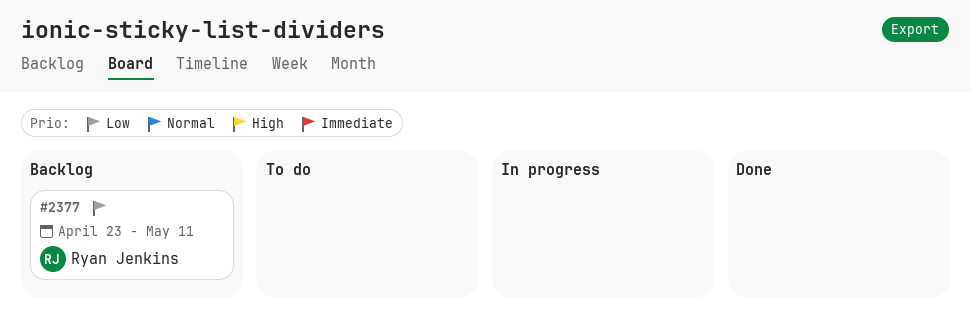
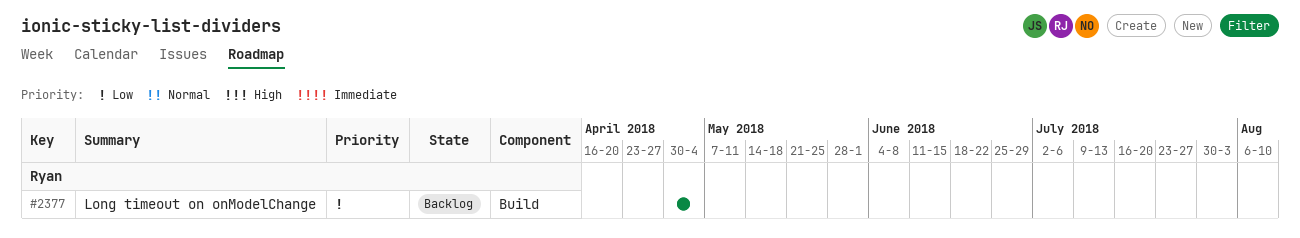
#2377, start: Apr 23 -> Apr 30
#2377, due: May 11 -> May 4

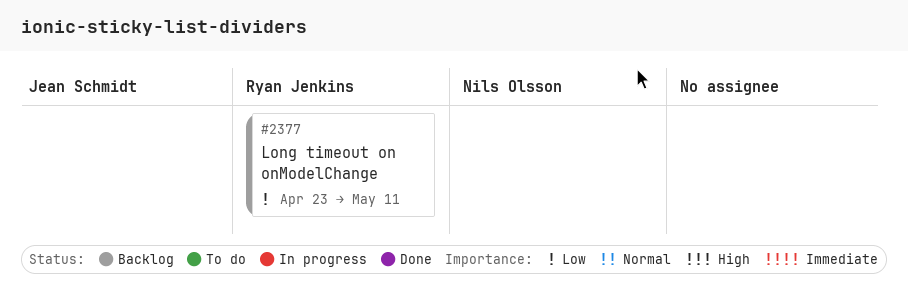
#2377, start: Apr 30 -> Apr 23
#2377, due: May 4 -> May 11

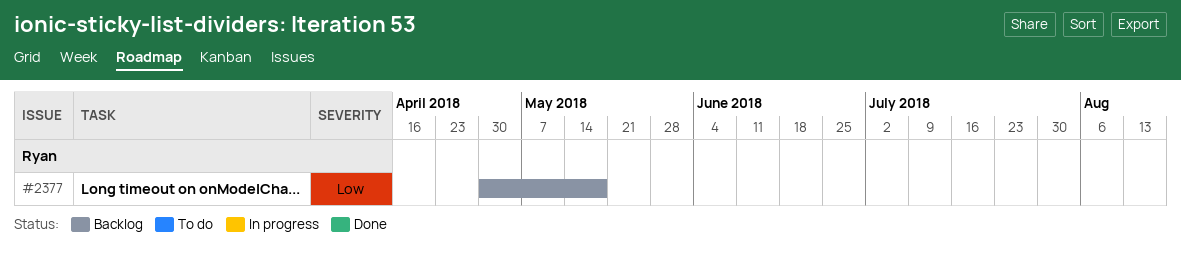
#2377, start: Apr 23 -> Apr 30
#2377, due: May 11 -> May 18

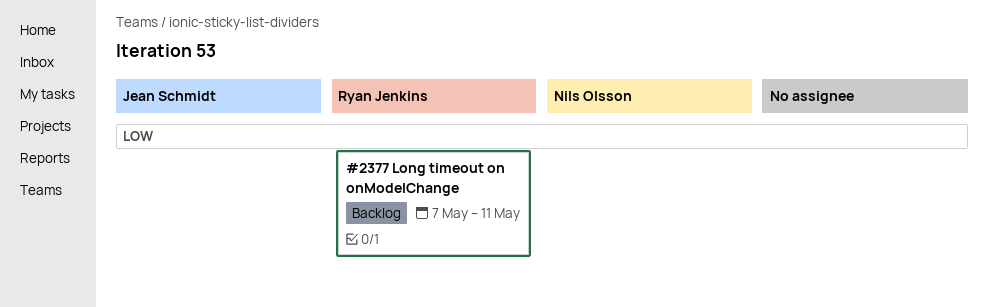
#2377, start: Apr 30 -> May 7
#2377, due: May 18 -> May 11

